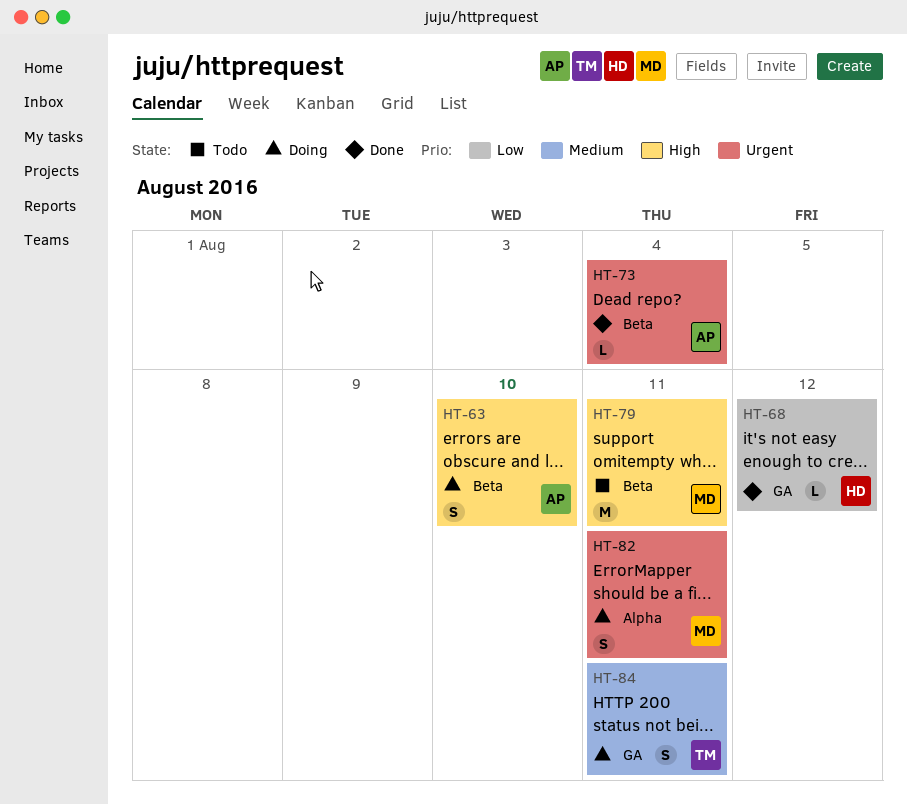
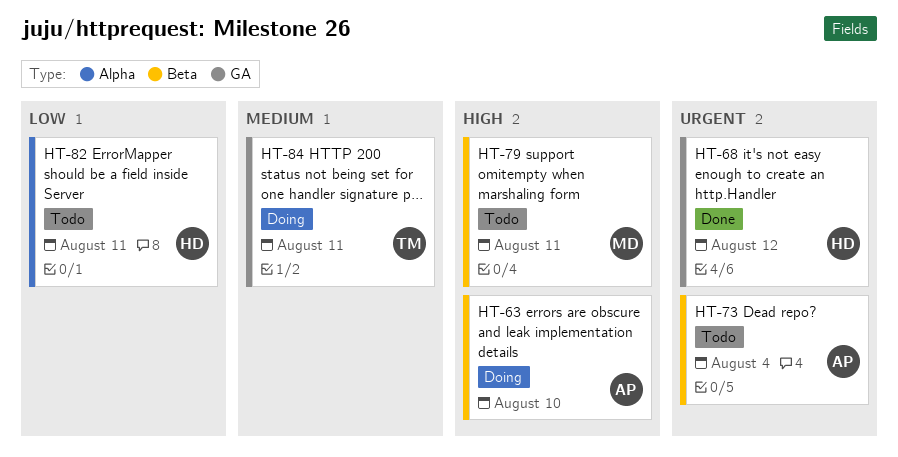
HT-68, priority: Low -> Urgent
HT-73, status: Done -> Todo
HT-82, status: Doing -> Todo
HT-82, owner: MD -> HD
HT-82, priority: Urgent -> Low

